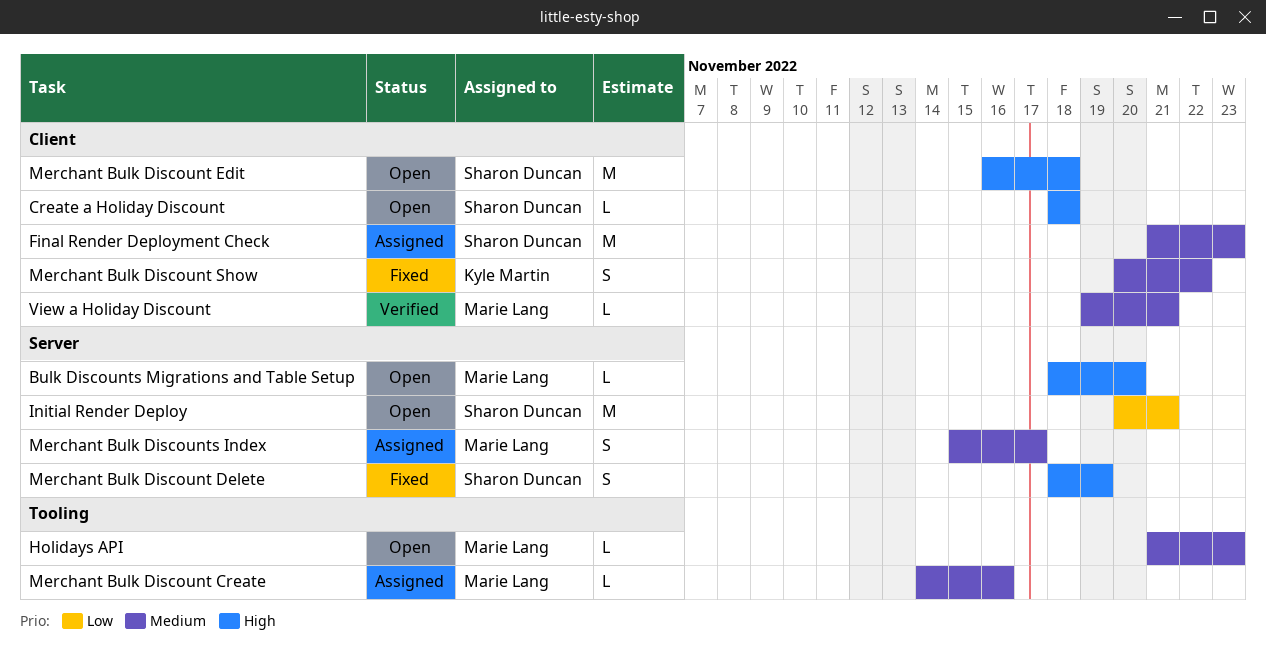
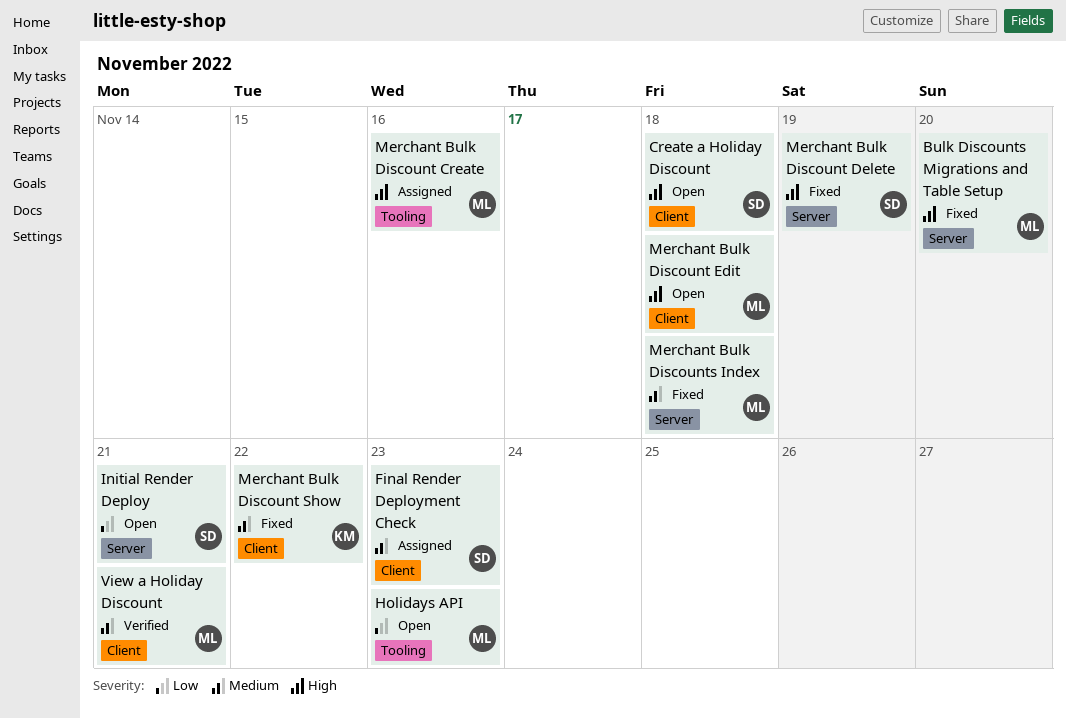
Bulk Discounts Migrations and Table Setup, status: Open -> Fixed
Holidays API, priority: Medium -> Low
Merchant Bulk Discount Create, priority: Medium -> High
Merchant Bulk Discount Edit, owner: Sharon Duncan -> Marie Lang
Merchant Bulk Discounts Index, status: Assigned -> Fixed
Merchant Bulk Discounts Index, due: Nov 17 -> Nov 18

